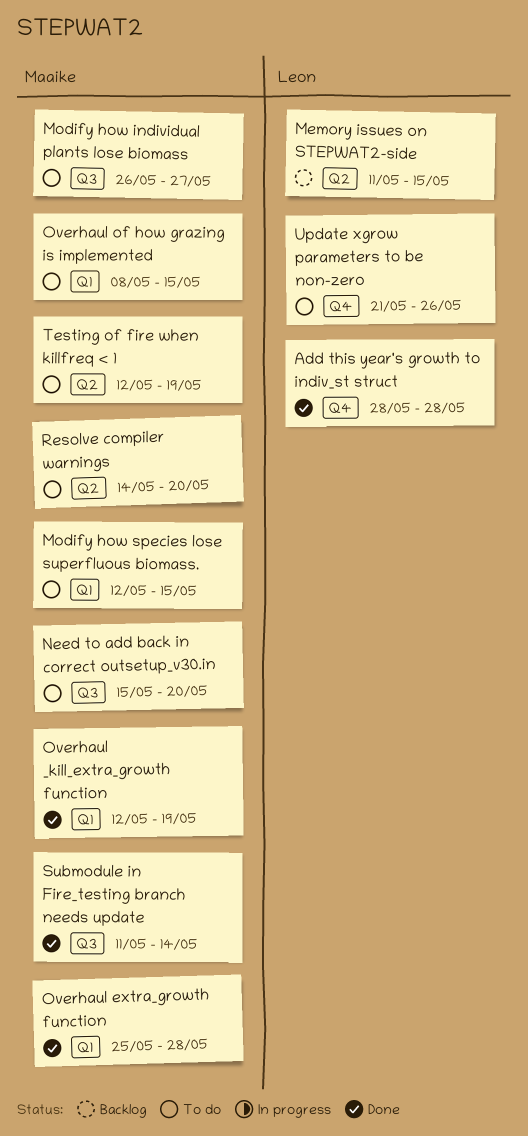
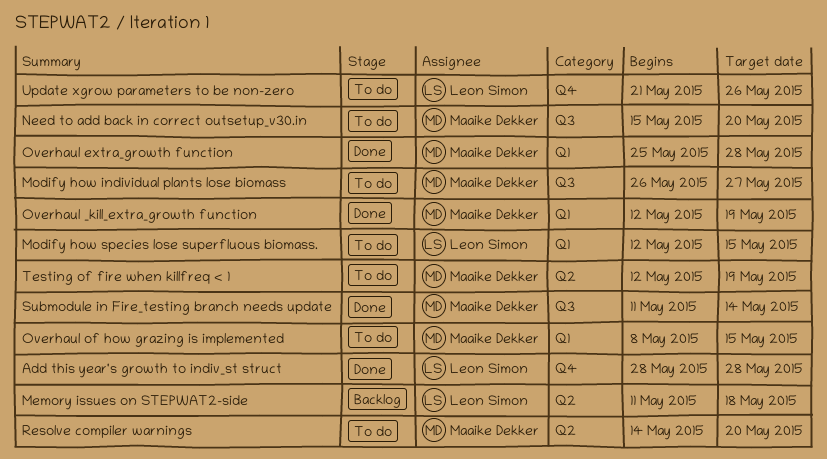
Memory issues on STEPWAT2-side, due: May 15 -> May 18
Modify how species lose superfluous biomass., owner: Maaike Dekker -> Leon Simon

